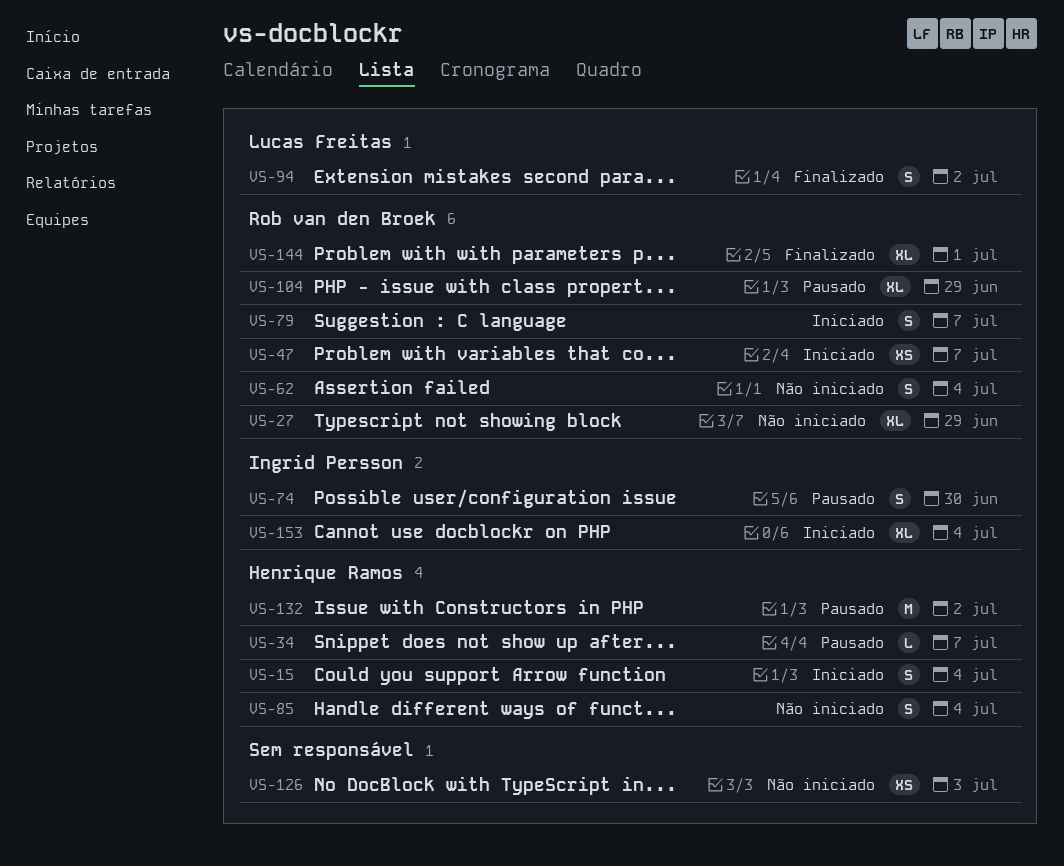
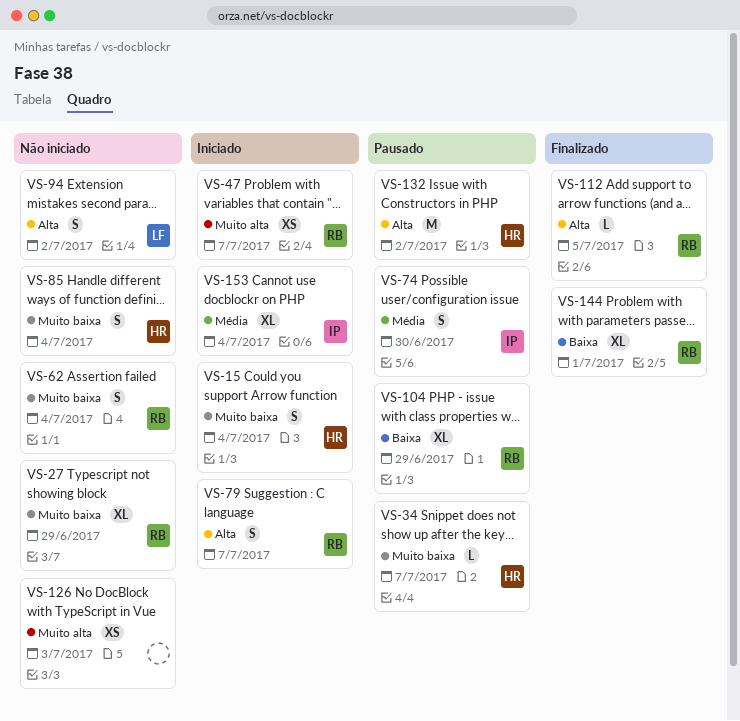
VS-94, status: Finalizado -> Não iniciado
VS-112: none -> present

